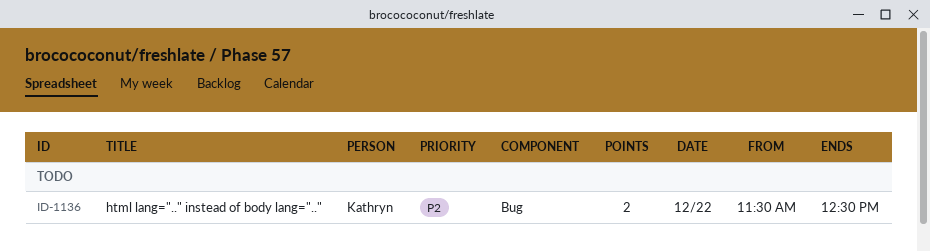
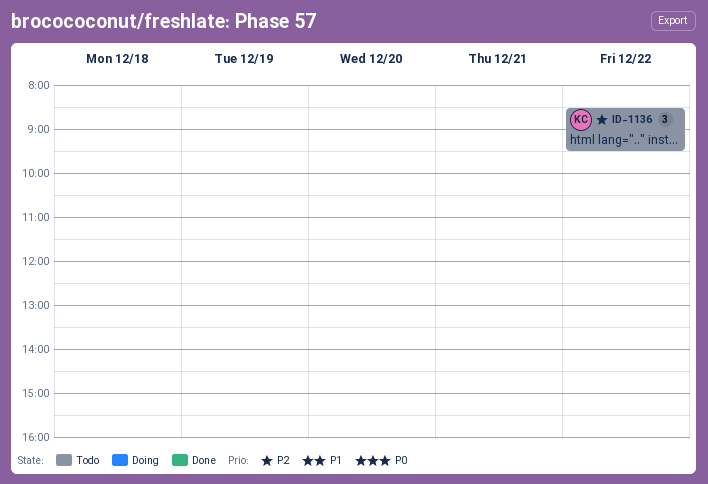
ID-1136, estimate: 2 -> 3
ID-1136, begins: 11:30 -> 08:30
ID-1136, ends: 12:30 -> 09:30

